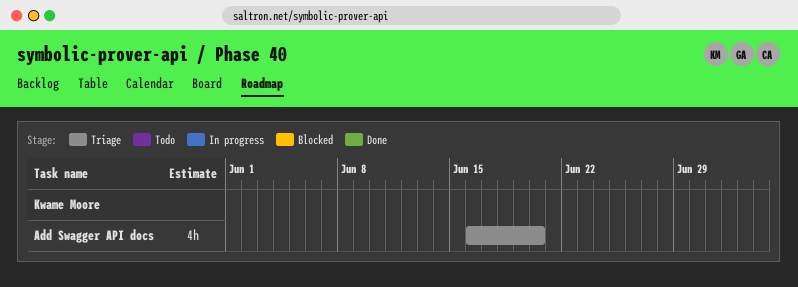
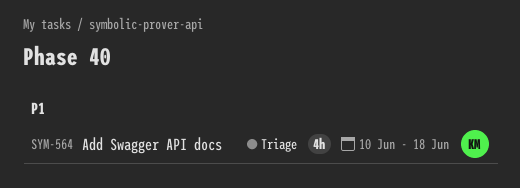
Add Swagger API docs, start: Jun 16 -> Jun 10
Add Swagger API docs, due: Jun 20 -> Jun 18

